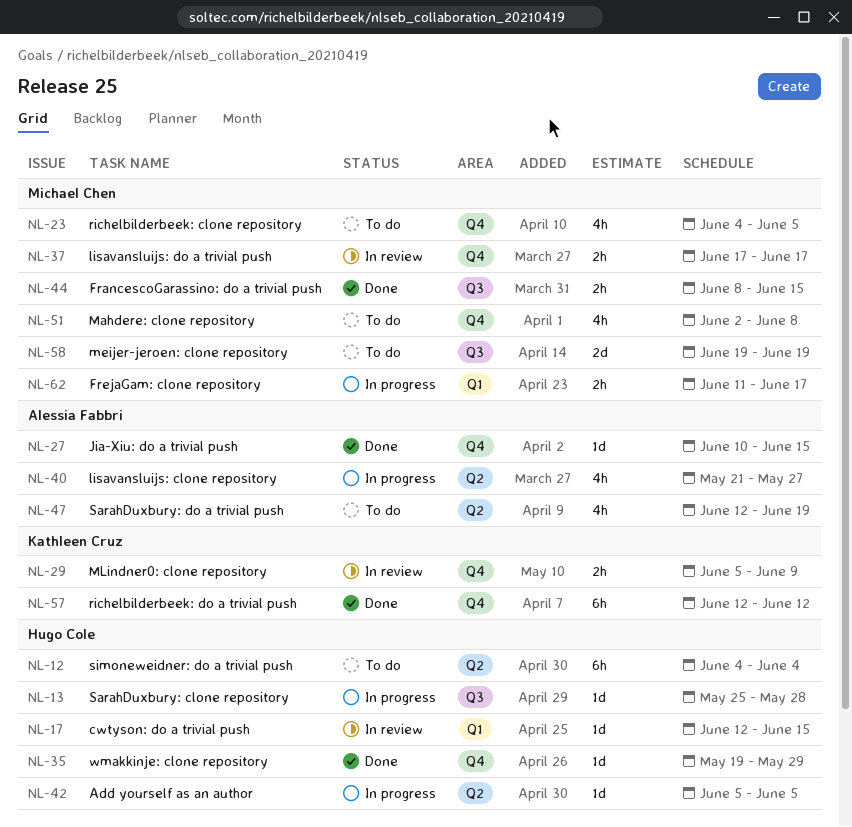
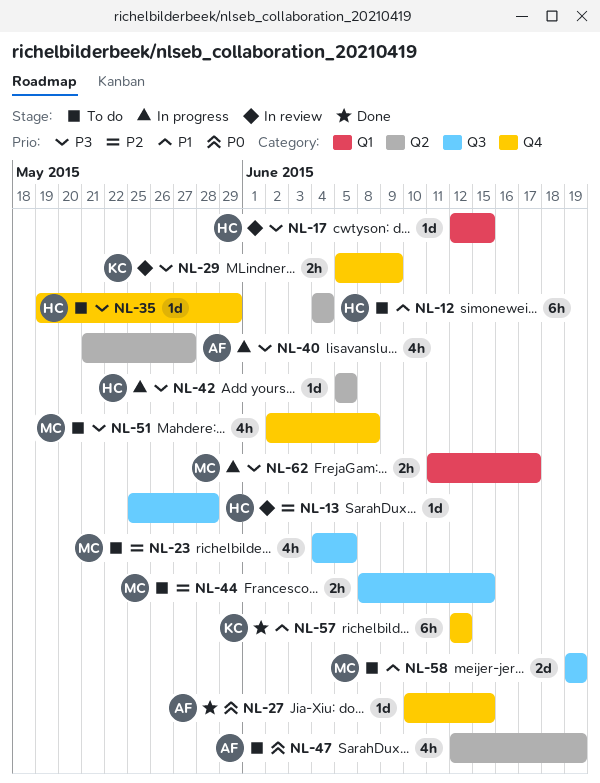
NL-13, status: In progress -> In review
NL-23, label: Q4 -> Q3
NL-35, status: Done -> To do
NL-37: present -> none
NL-44, status: Done -> To do

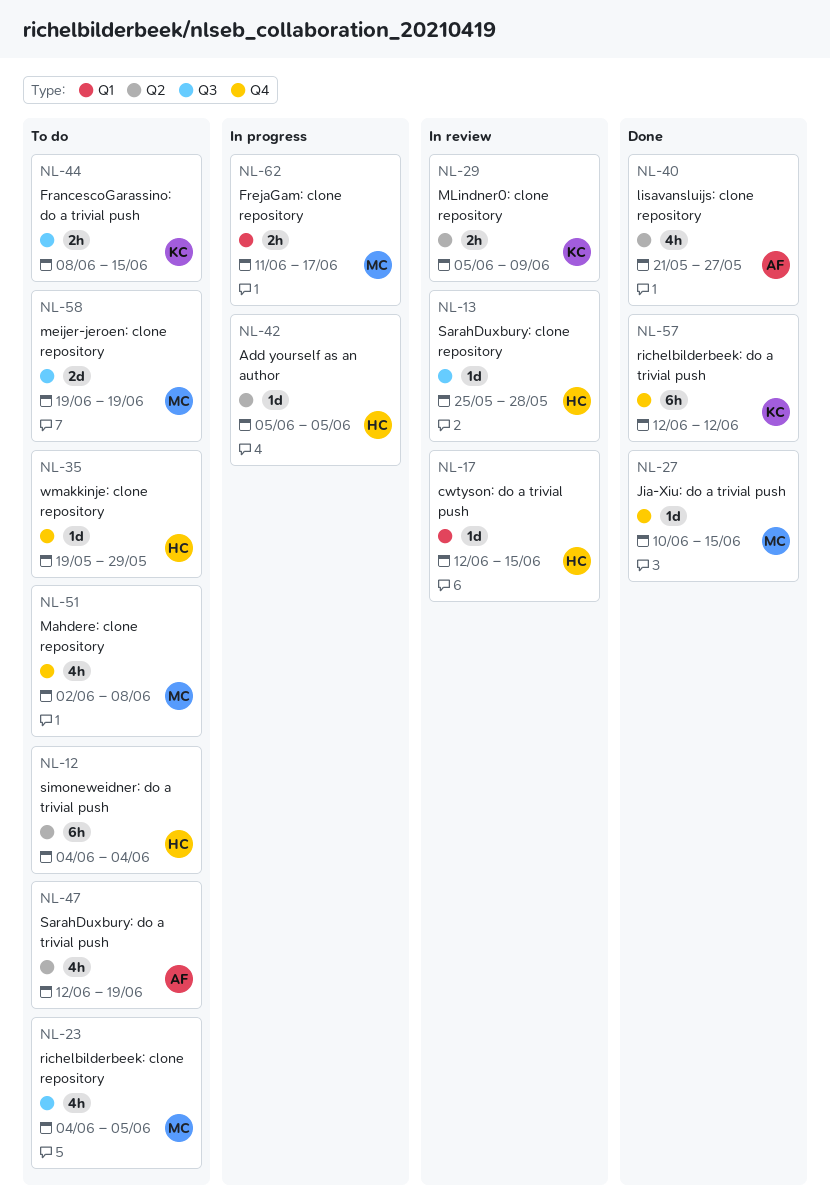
NL-27, owner: AF -> MC
NL-29, label: Q4 -> Q2
NL-40, status: In progress -> Done
NL-44, owner: MC -> KC

